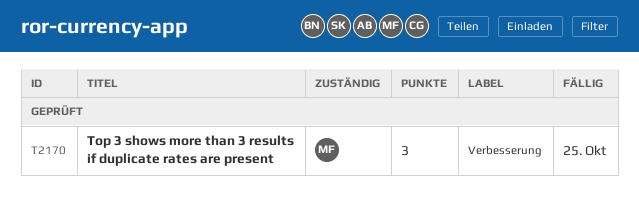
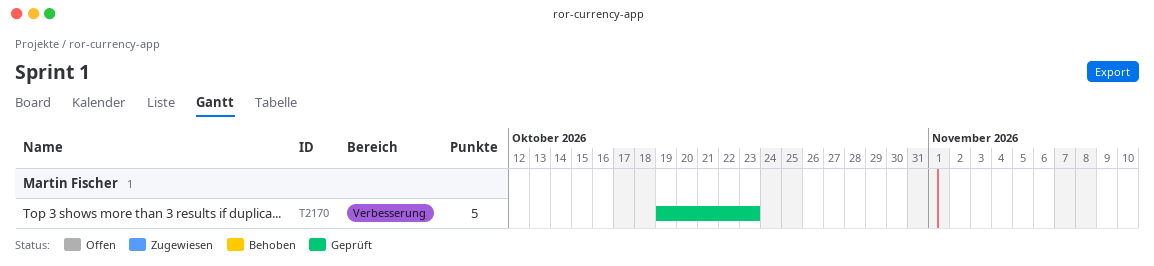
T2170, estimate: 3 -> 5
T2170, due: Oct 25 -> Oct 23

